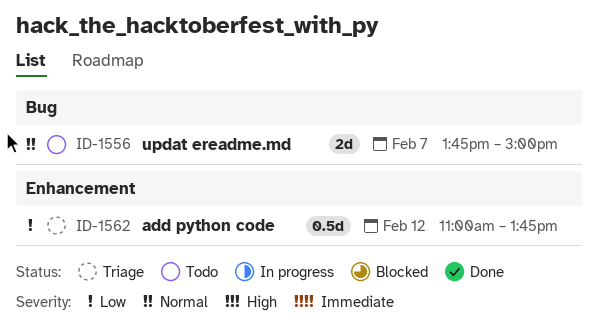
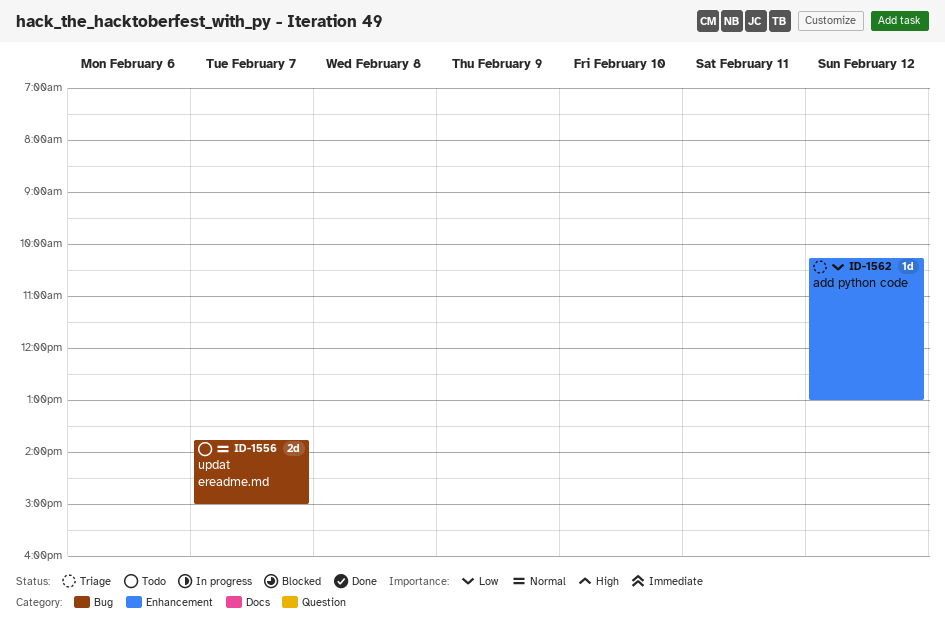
ID-1562, estimate: 0.5d -> 1d
ID-1562, begins: 11:00 -> 10:15
ID-1562, ends: 13:45 -> 13:00

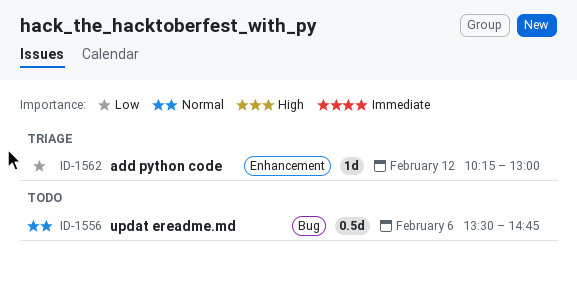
ID-1556, estimate: 2d -> 0.5d
ID-1556, day: Feb 7 -> Feb 6
ID-1556, begins: 13:45 -> 13:30
ID-1556, ends: 15:00 -> 14:45

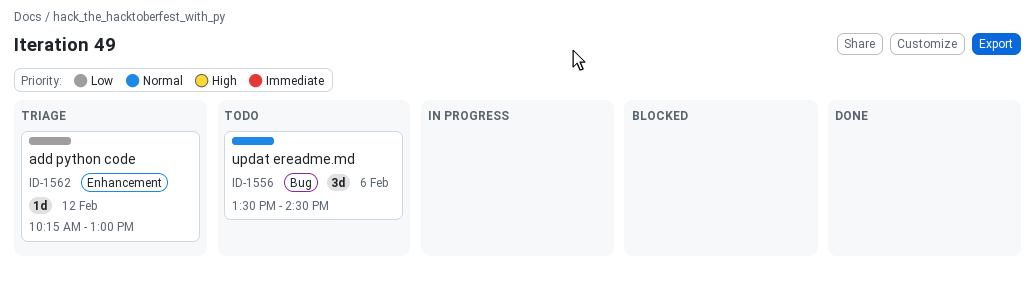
ID-1556, estimate: 0.5d -> 3d
ID-1556, ends: 14:45 -> 14:30

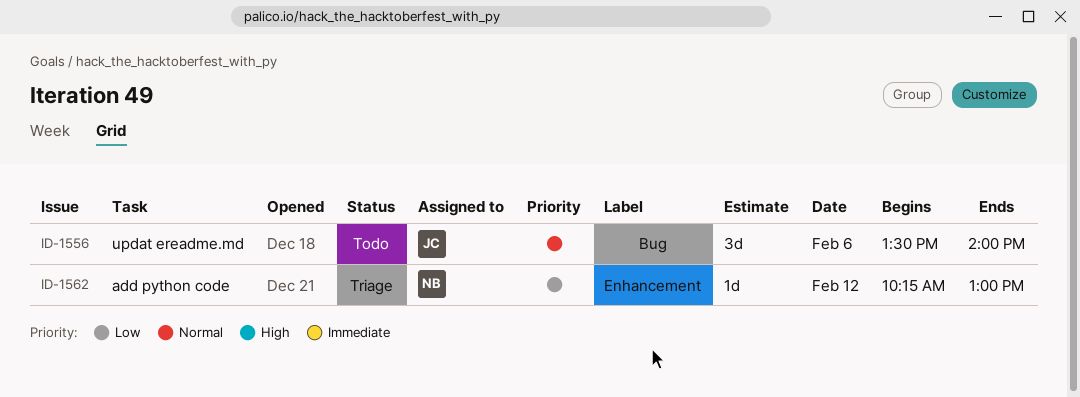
ID-1556, ends: 14:30 -> 14:00

